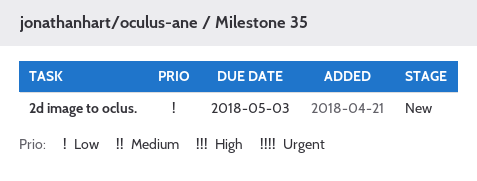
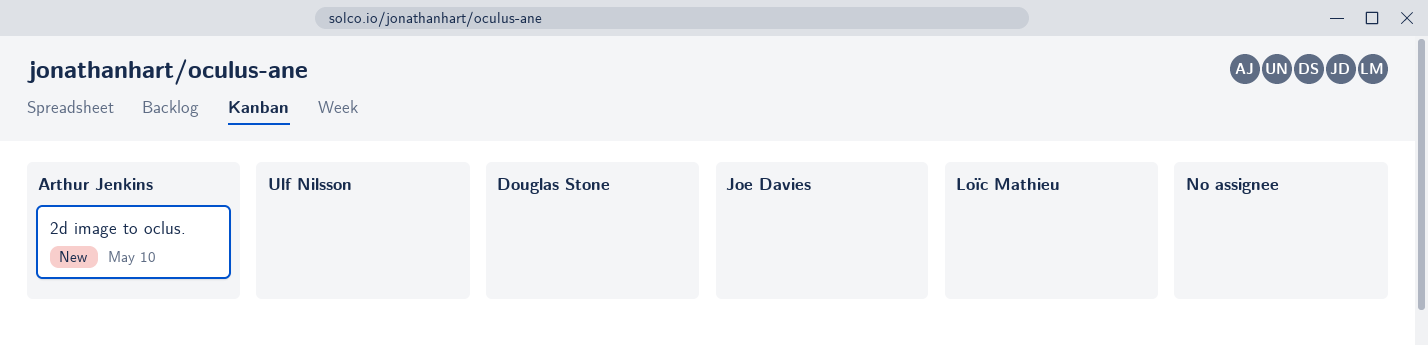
2d image to oclus., due: May 3 -> May 10

